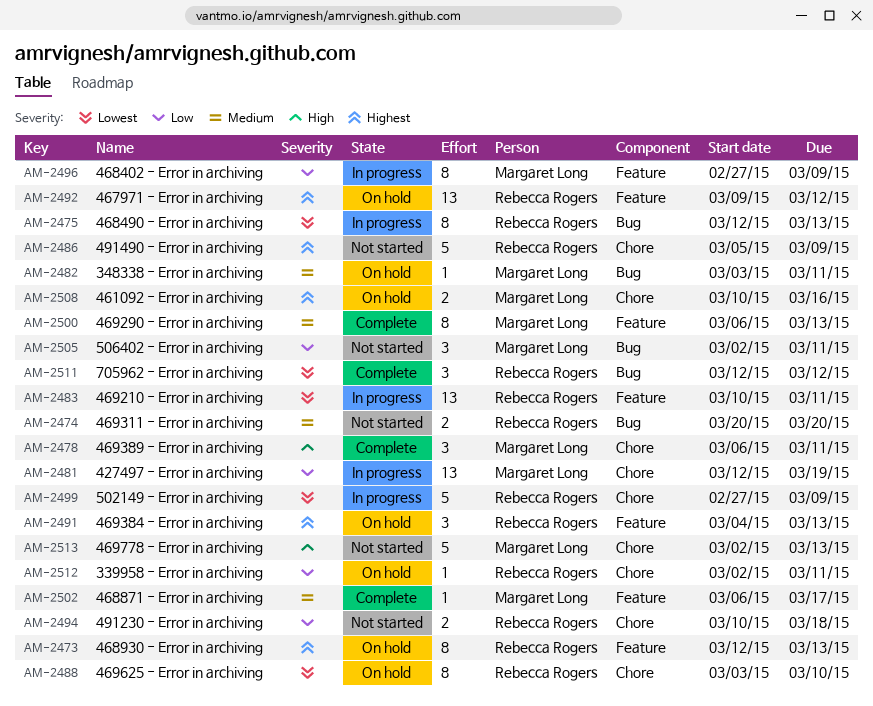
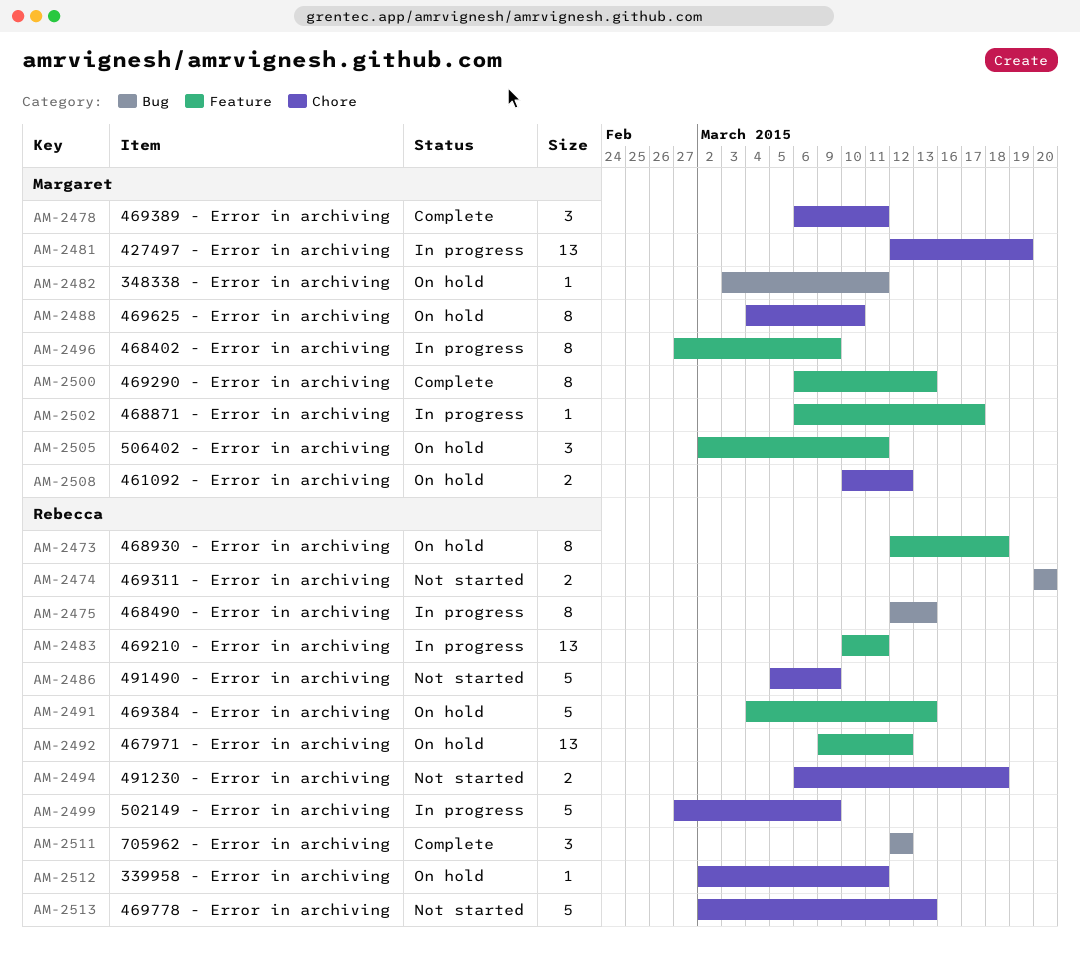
AM-2473, due: Mar 13 -> Mar 18
AM-2488, owner: Rebecca Rogers -> Margaret Long
AM-2488, start: Mar 3 -> Mar 4
AM-2491, estimate: 3 -> 5
AM-2494, start: Mar 10 -> Mar 6
AM-2502, status: Complete -> In progress
AM-2505, status: Not started -> On hold
AM-2505, label: Bug -> Feature
AM-2508, due: Mar 16 -> Mar 12
AM-2513, owner: Margaret Long -> Rebecca Rogers

